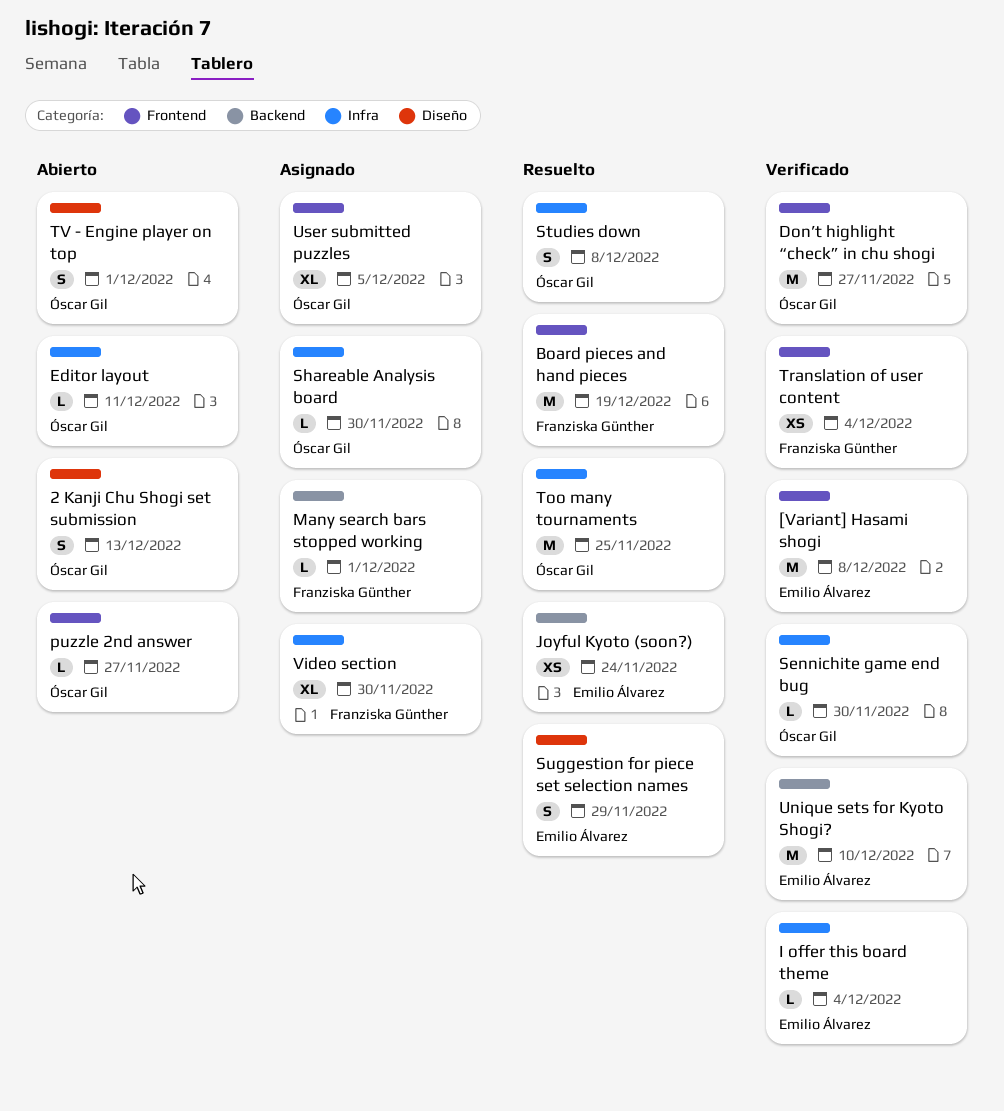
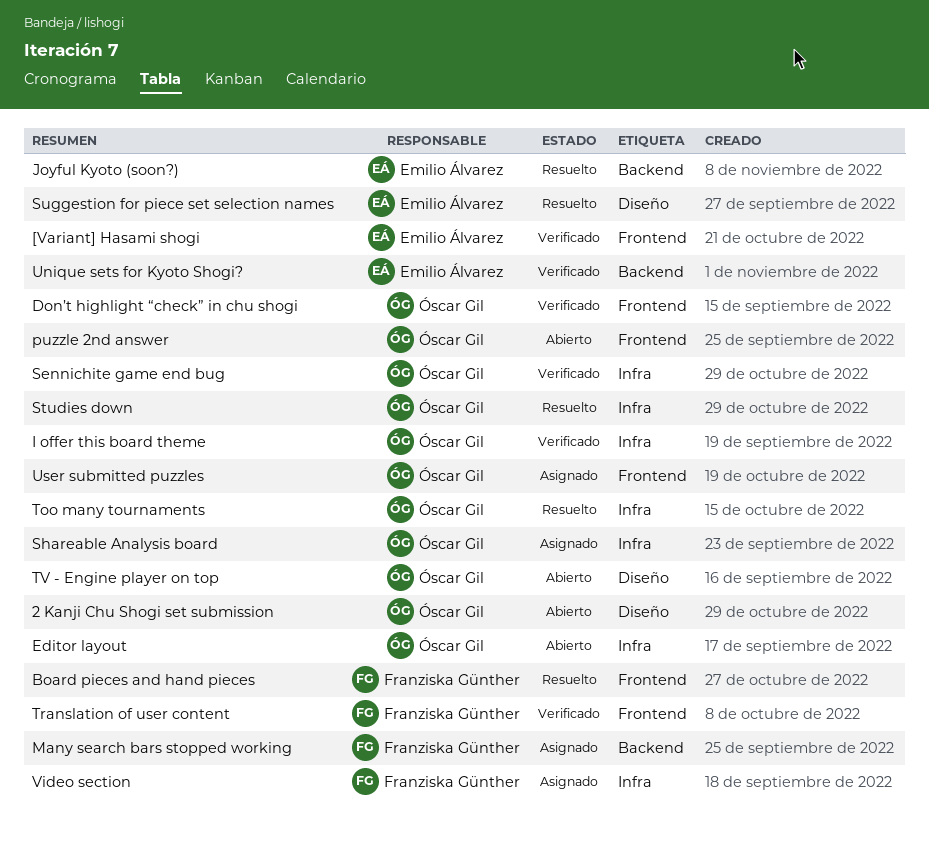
I offer this board theme, owner: Emilio Álvarez -> Óscar Gil

